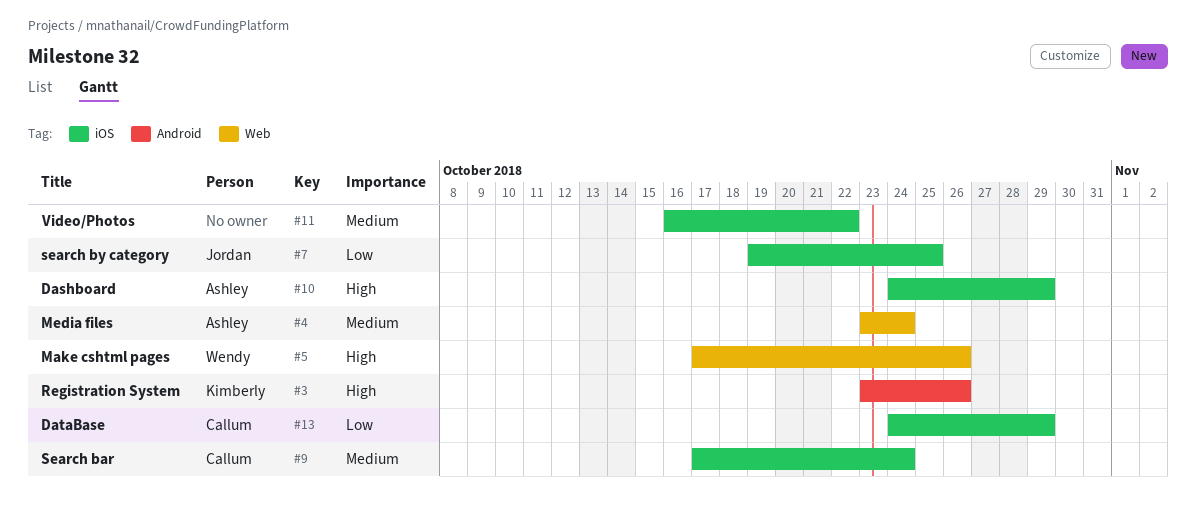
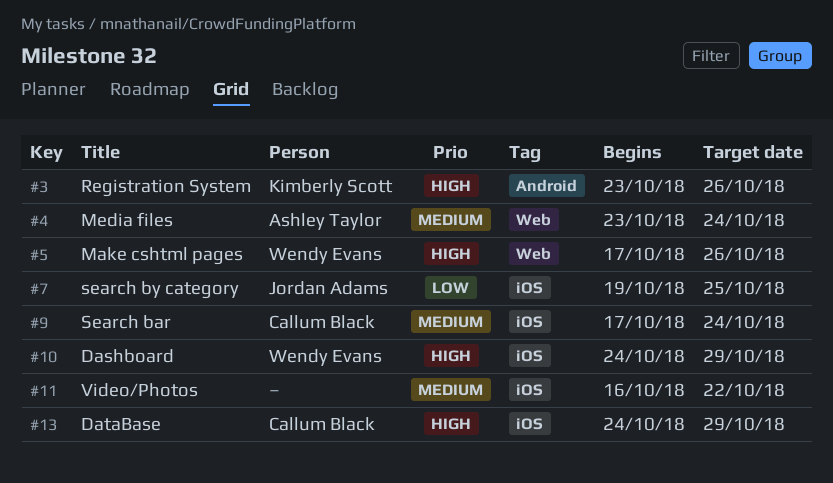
#10, owner: Ashley Taylor -> Wendy Evans
#13, priority: Low -> High

